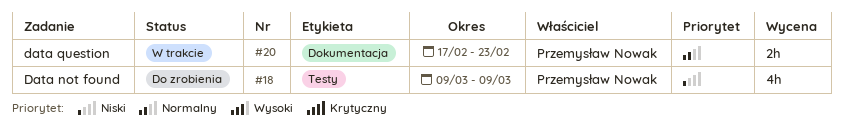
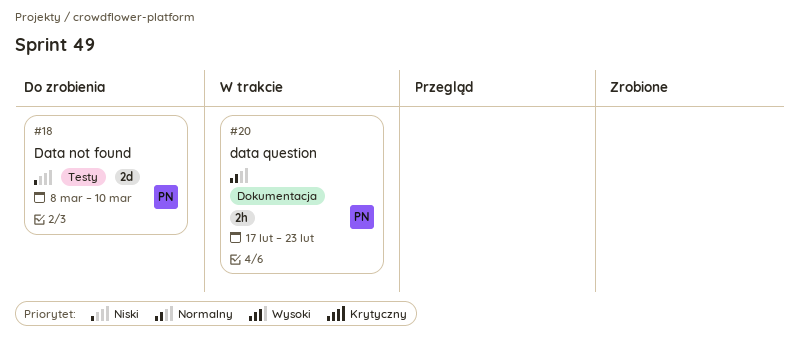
#18, estimate: 4h -> 2d
#18, start: Mar 9 -> Mar 8
#18, due: Mar 9 -> Mar 10

